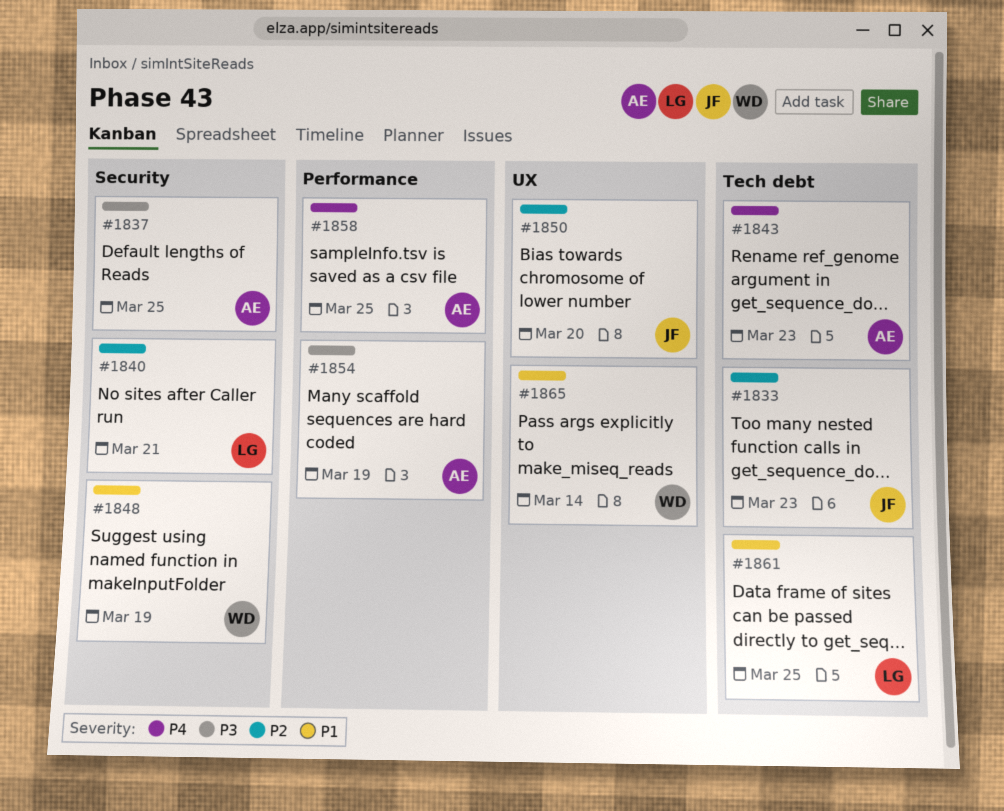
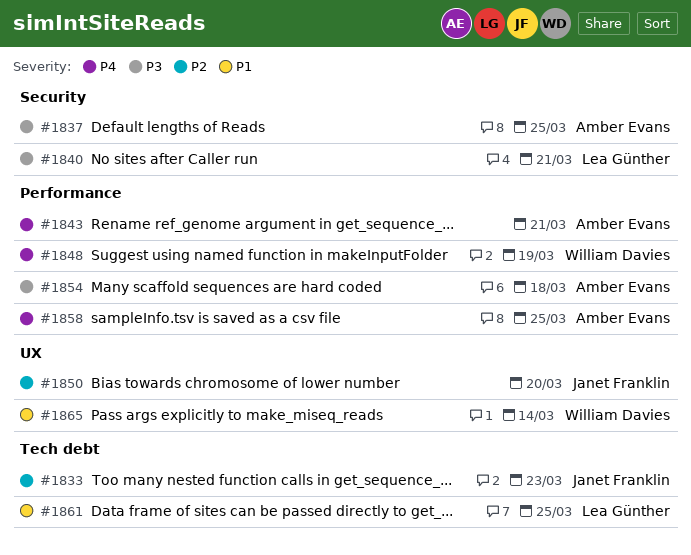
#1840, priority: P2 -> P3
#1843, label: Tech debt -> Performance
#1843, due: Mar 23 -> Mar 21
#1848, priority: P1 -> P4
#1848, label: Security -> Performance
#1854, due: Mar 19 -> Mar 18

